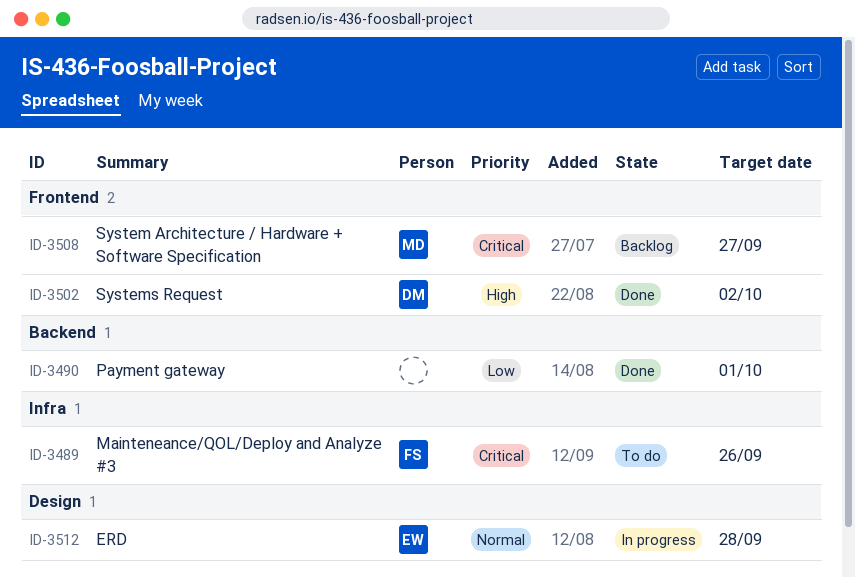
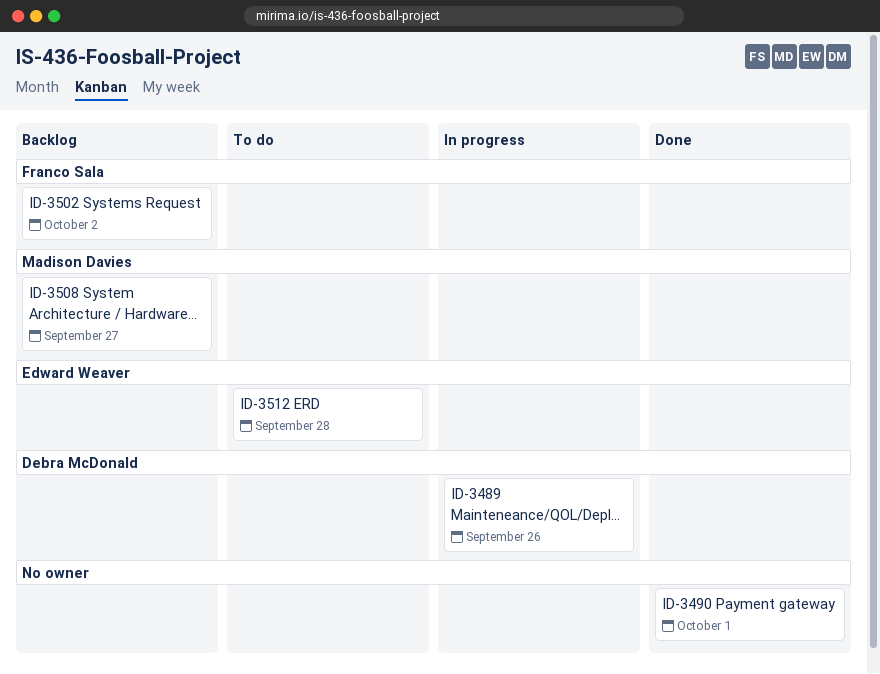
ID-3489, status: To do -> In progress
ID-3489, owner: Franco Sala -> Debra McDonald
ID-3502, status: Done -> Backlog
ID-3502, owner: Debra McDonald -> Franco Sala
ID-3512, status: In progress -> To do

